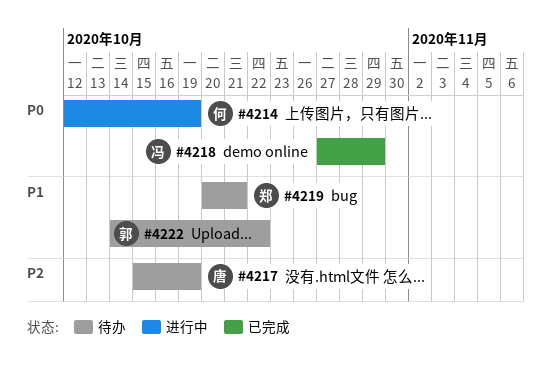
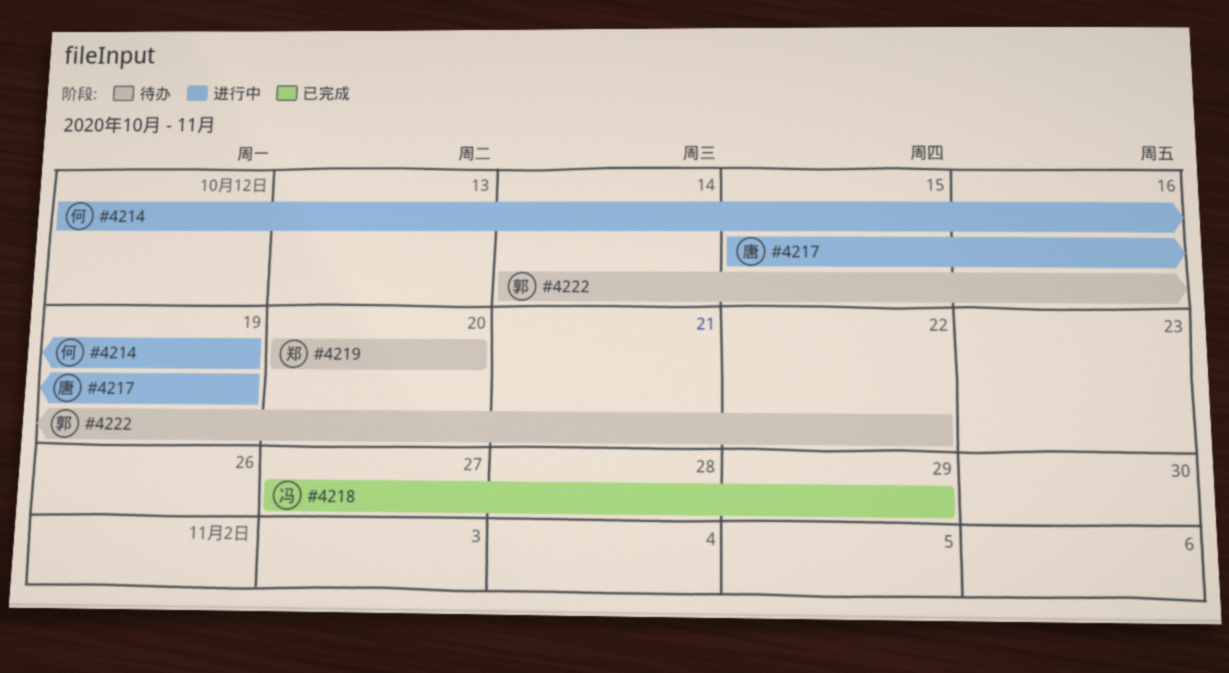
#4217, status: 待办 -> 进行中
#4219, due: Oct 21 -> Oct 20

